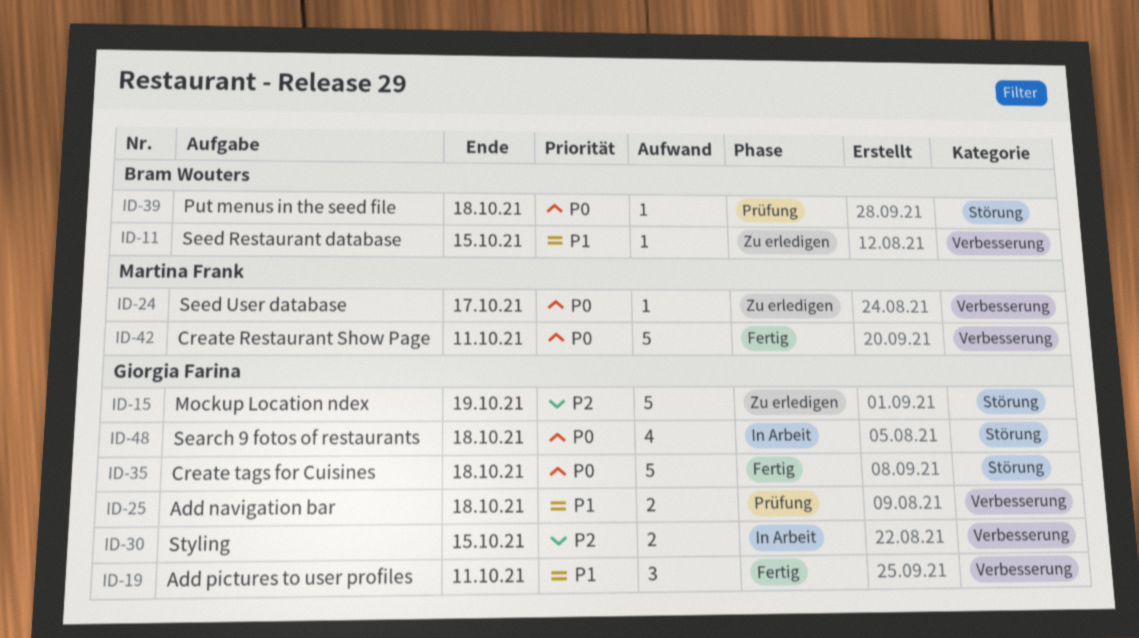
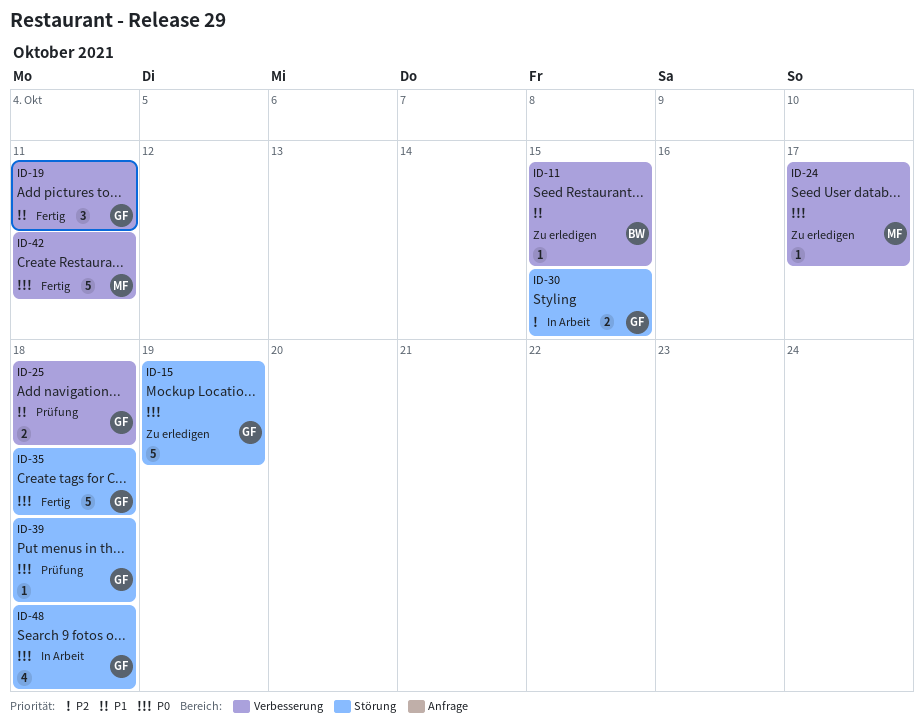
ID-15, priority: P2 -> P0
ID-30, label: Verbesserung -> Störung
ID-39, owner: Bram Wouters -> Giorgia Farina

